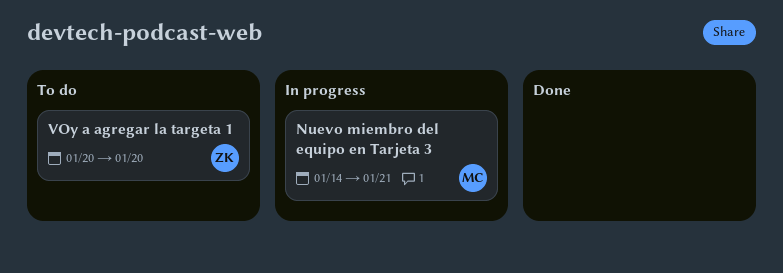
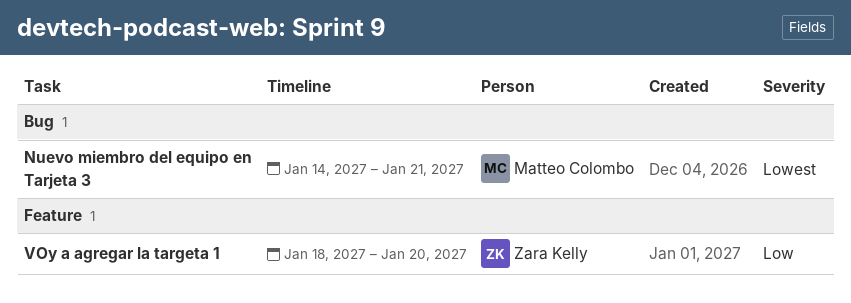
VOy a agregar la targeta 1, start: Jan 20 -> Jan 18

